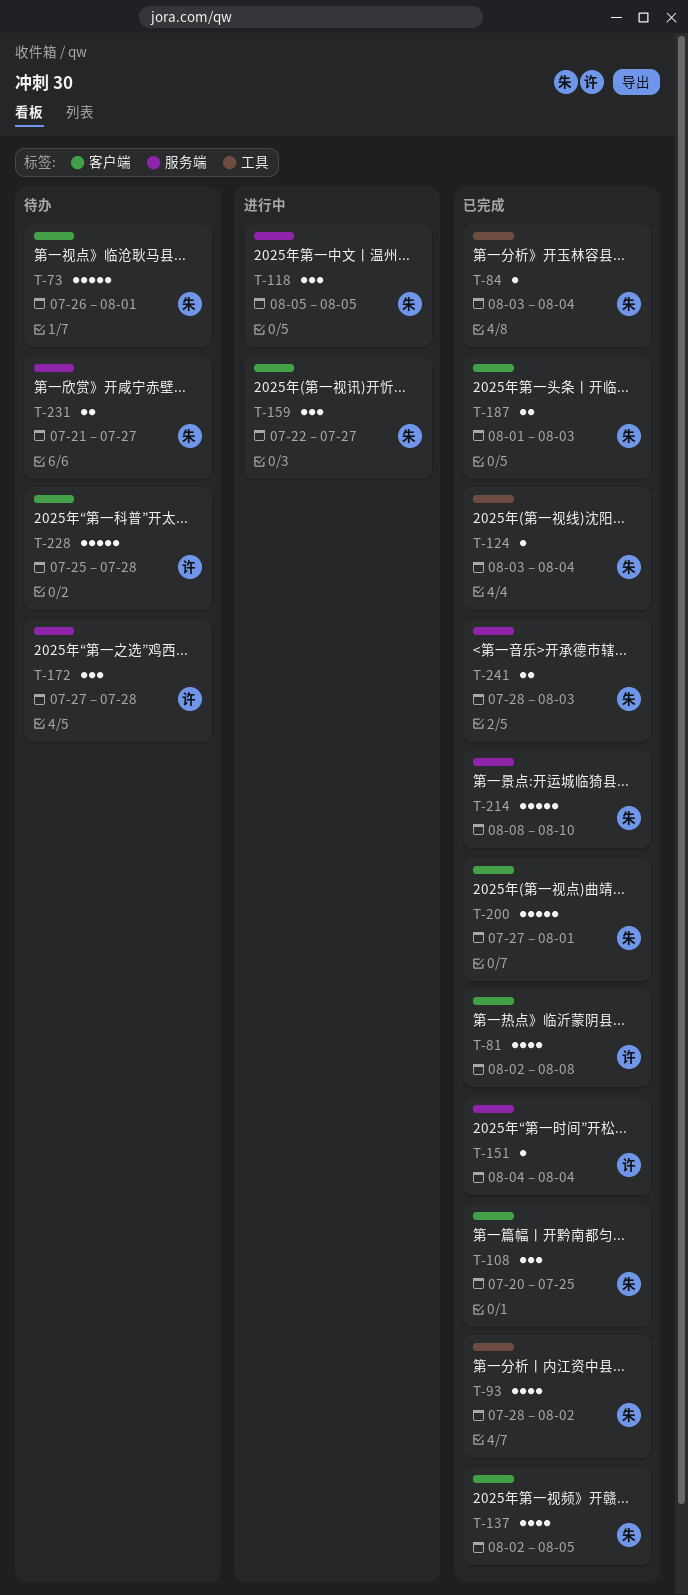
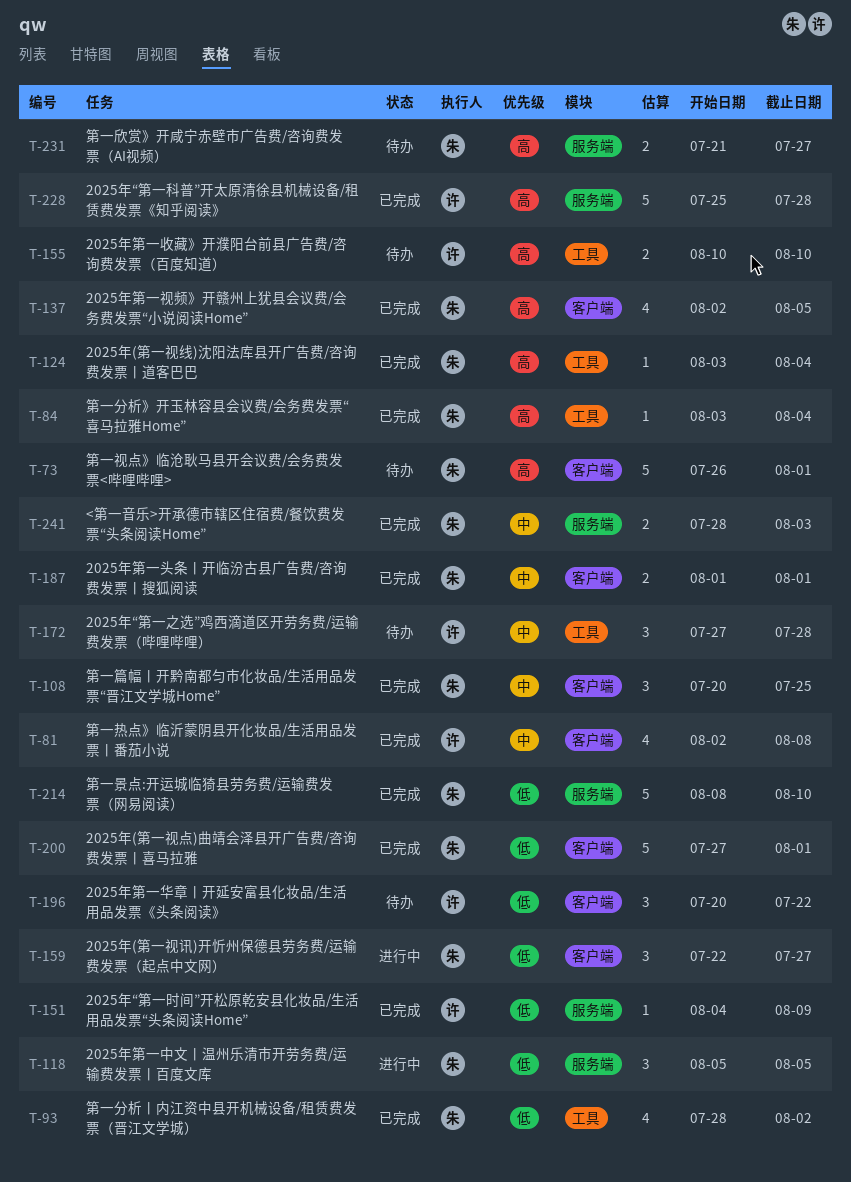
T-151, due: Aug 4 -> Aug 9
T-155: none -> present
T-172, label: 服务端 -> 工具
T-187, due: Aug 3 -> Aug 1
T-196: none -> present
T-228, status: 待办 -> 已完成
T-228, label: 客户端 -> 服务端

